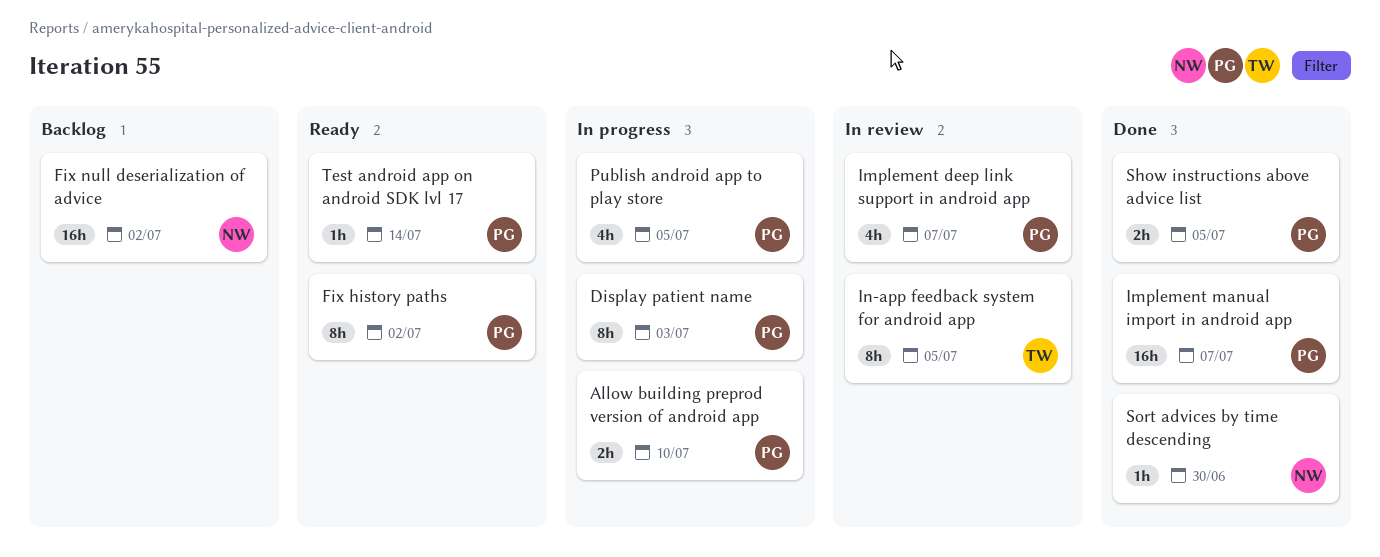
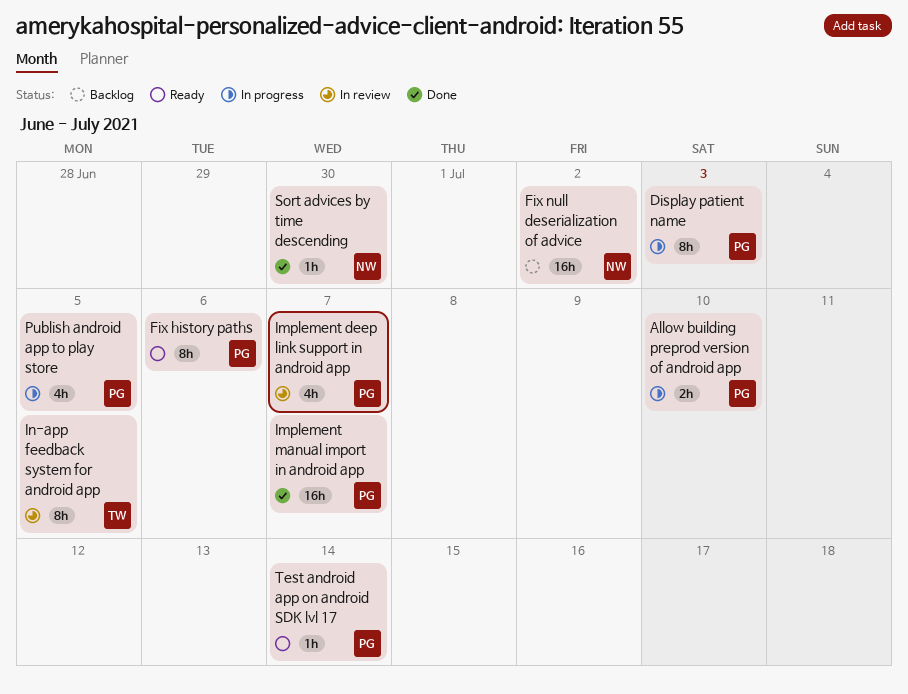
Fix history paths, due: Jul 2 -> Jul 6
Show instructions above advice list: present -> none

